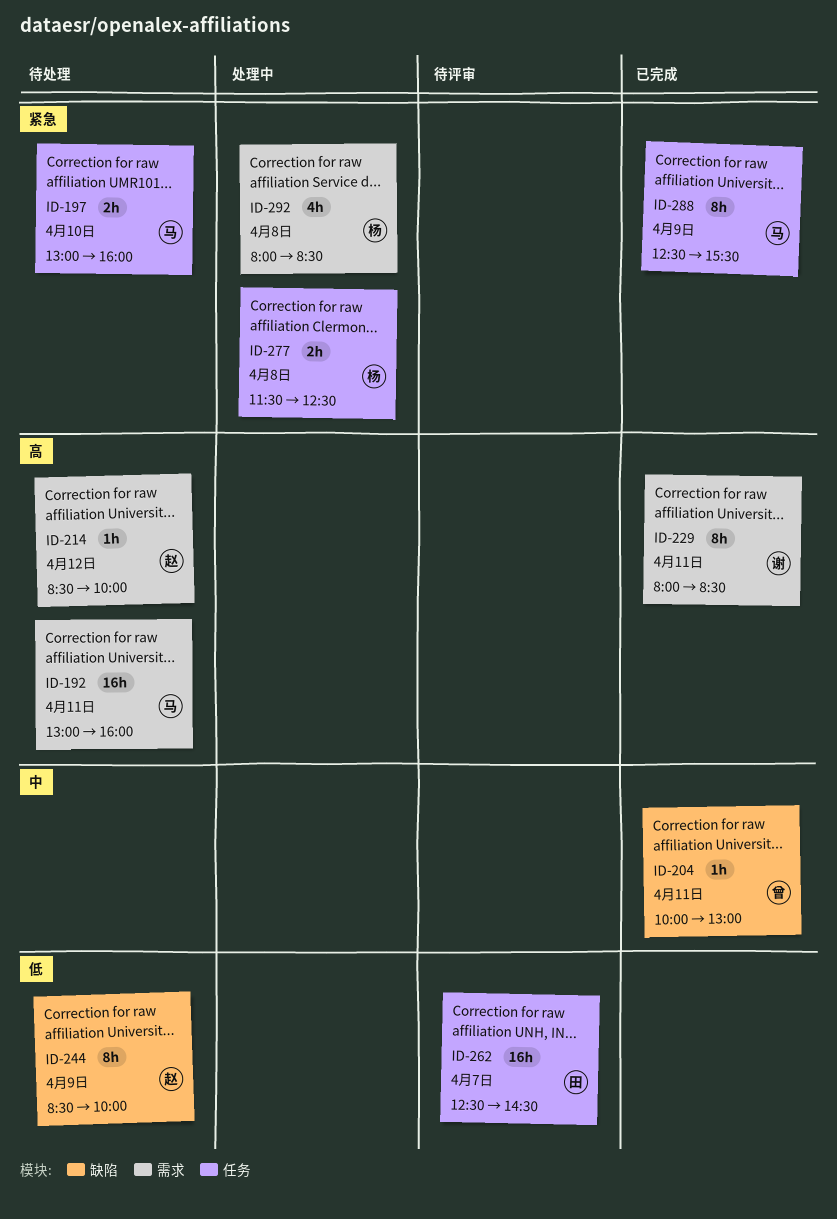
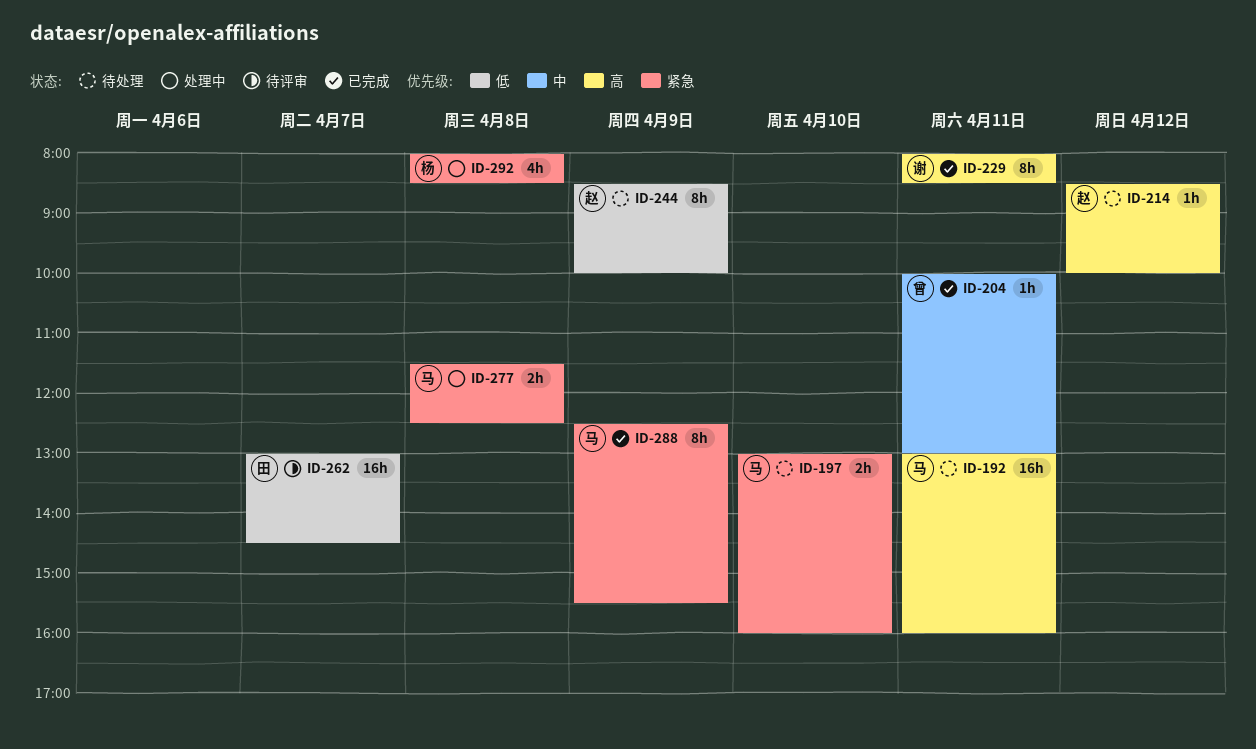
ID-262, begins: 12:30 -> 13:00
ID-277, owner: 杨 -> 马

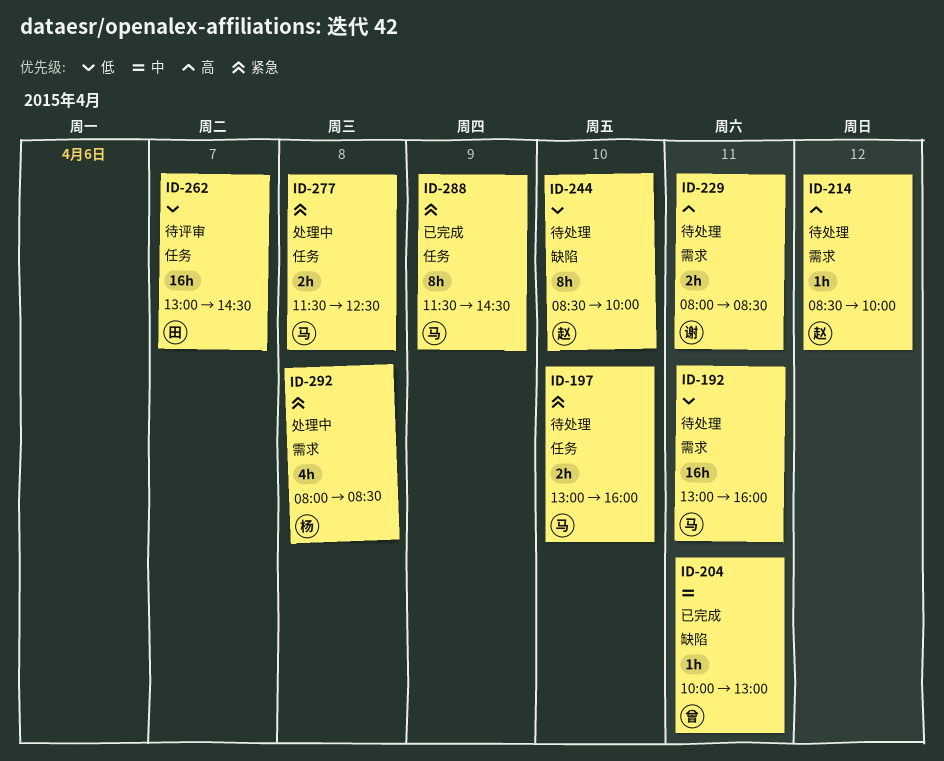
ID-192, priority: 高 -> 低
ID-229, status: 已完成 -> 待处理
ID-229, estimate: 8h -> 2h
ID-244, day: Apr 9 -> Apr 10
ID-288, begins: 12:30 -> 11:30
ID-288, ends: 15:30 -> 14:30

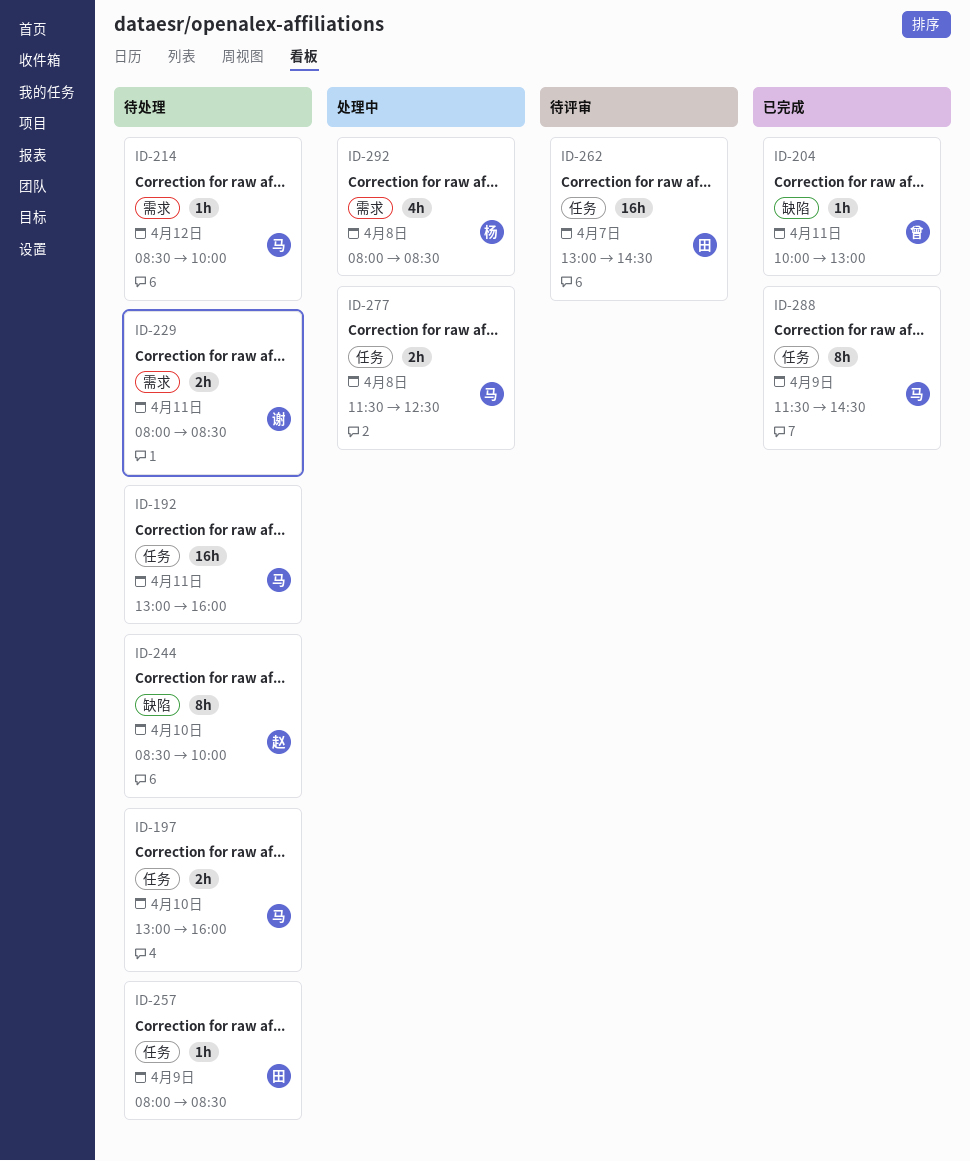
ID-192, label: 需求 -> 任务
ID-214, owner: 赵 -> 马
ID-257: none -> present

